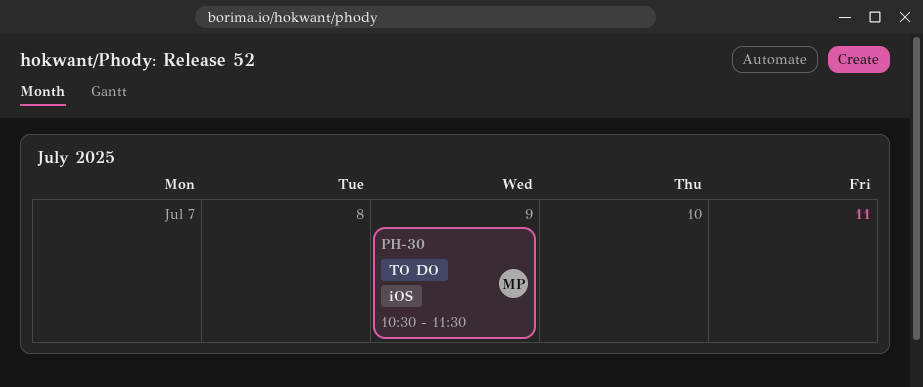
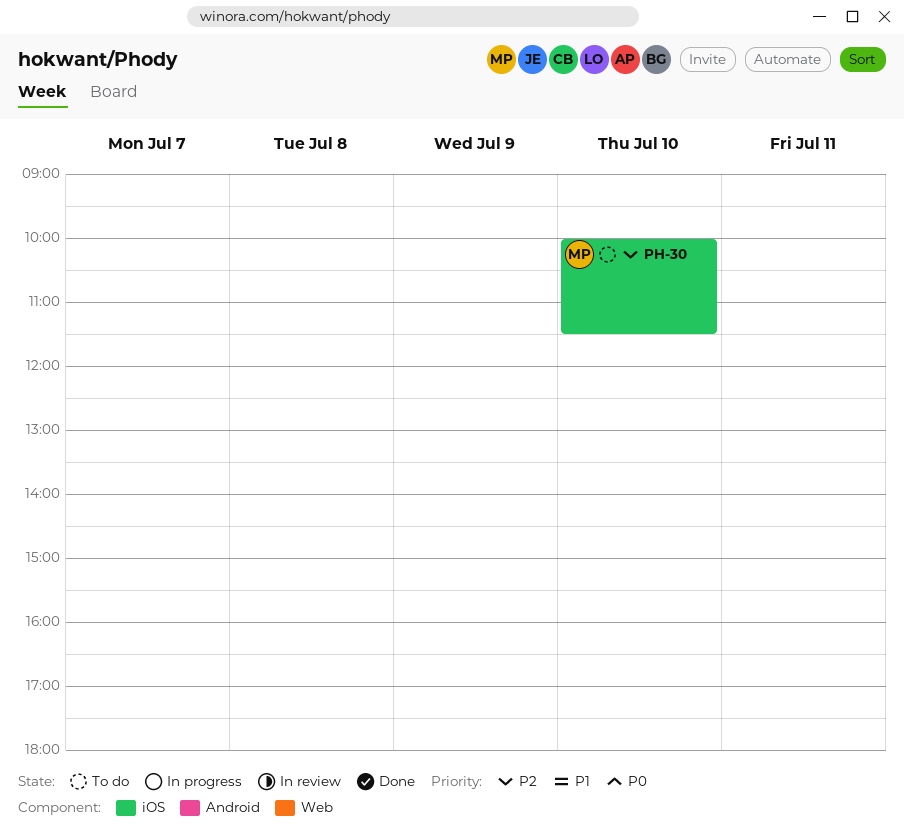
PH-30, day: Jul 9 -> Jul 10
PH-30, begins: 10:30 -> 10:00

